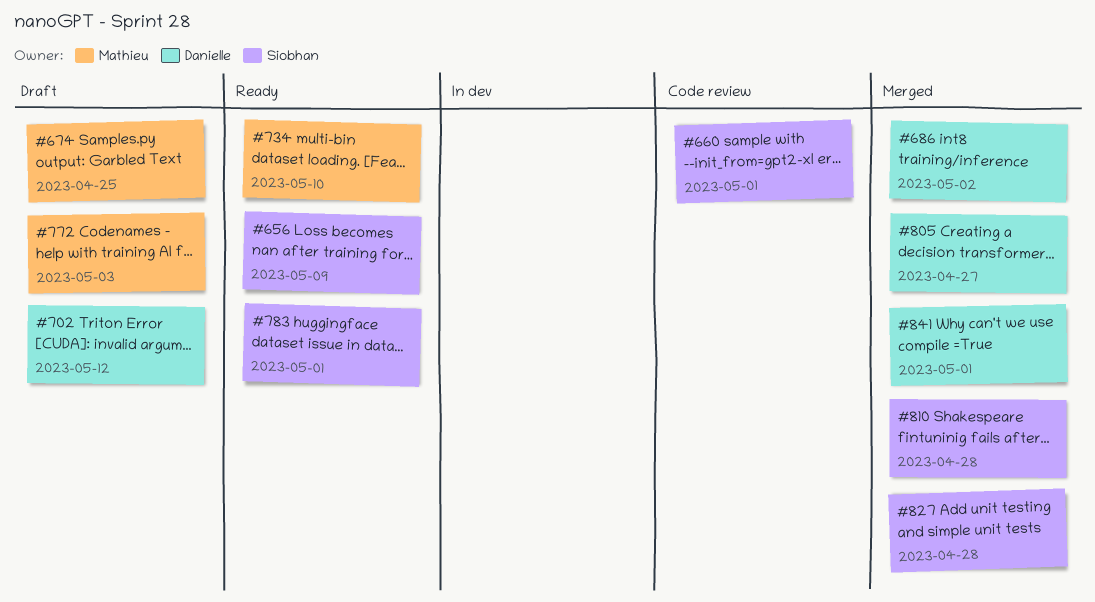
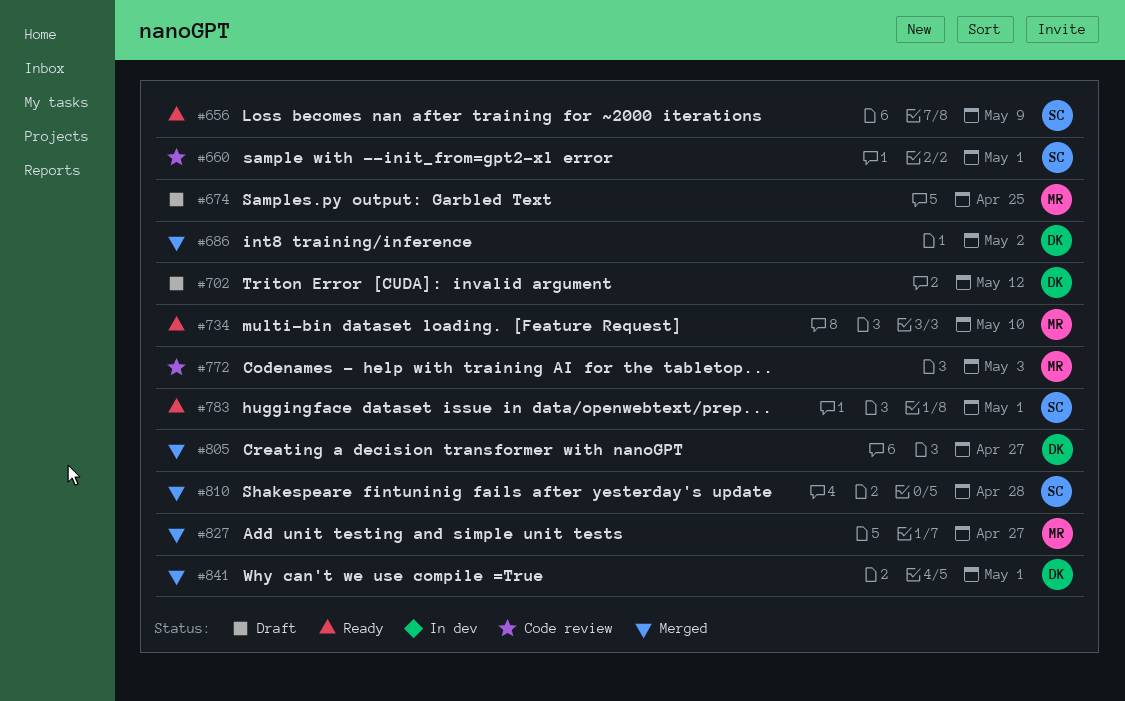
#772, status: Draft -> Code review
#827, owner: Siobhan -> Mathieu
#827, due: Apr 28 -> Apr 27

